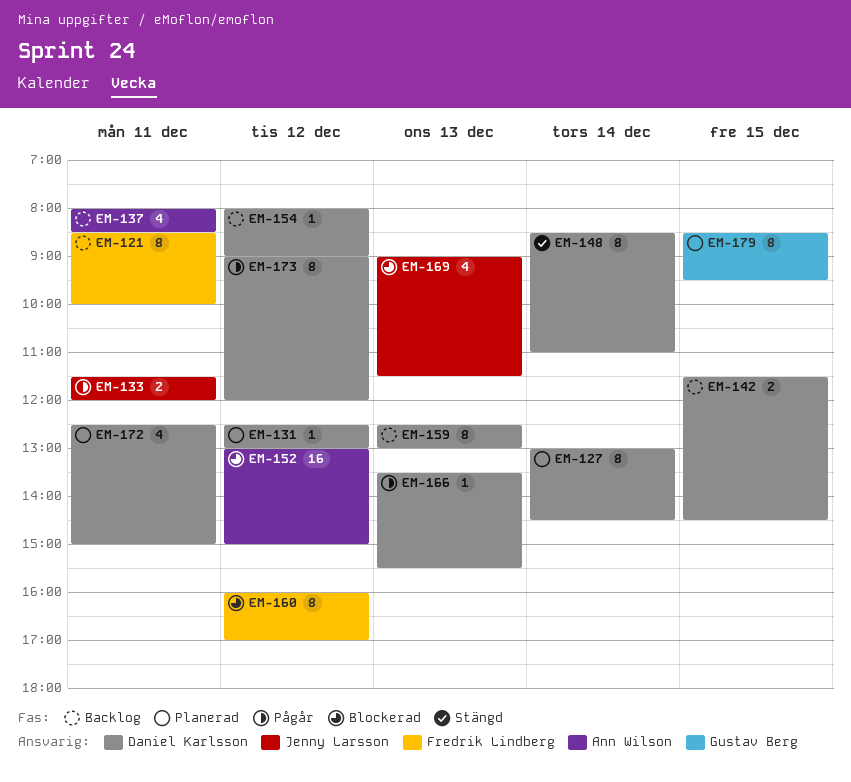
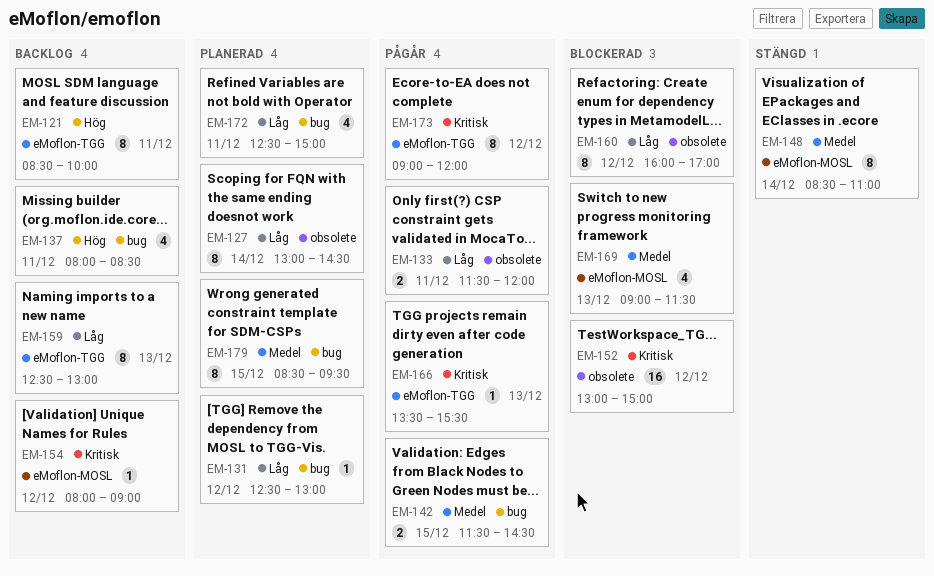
EM-142, status: Backlog -> Pågår

